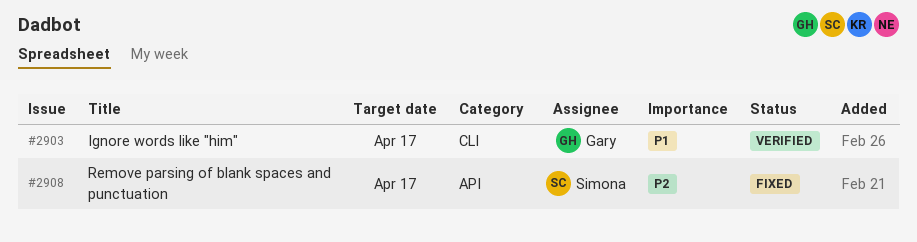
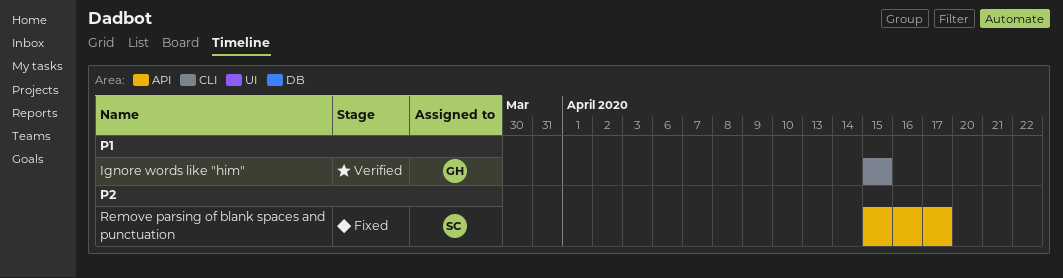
Ignore words like "him", due: Apr 17 -> Apr 15

